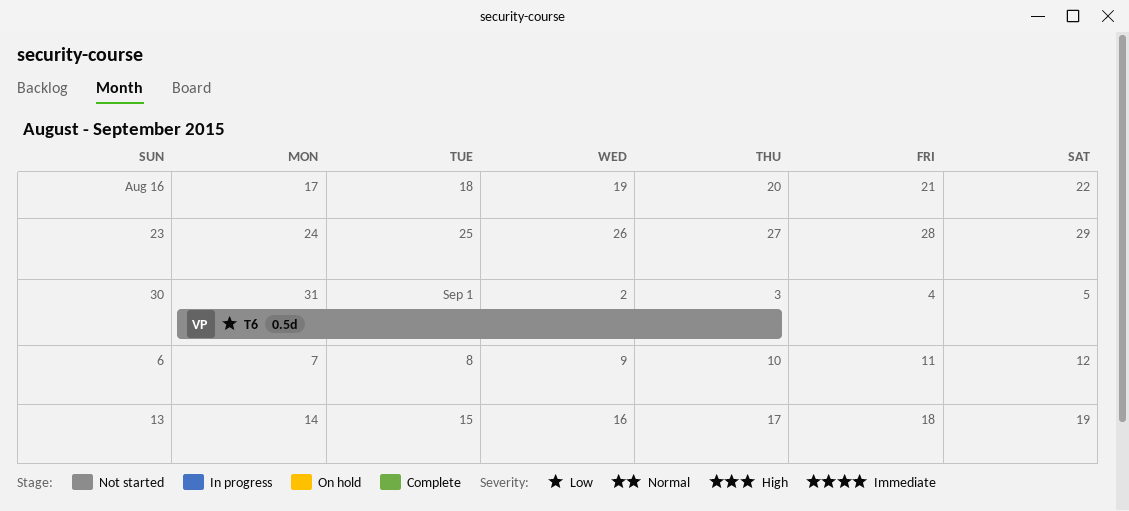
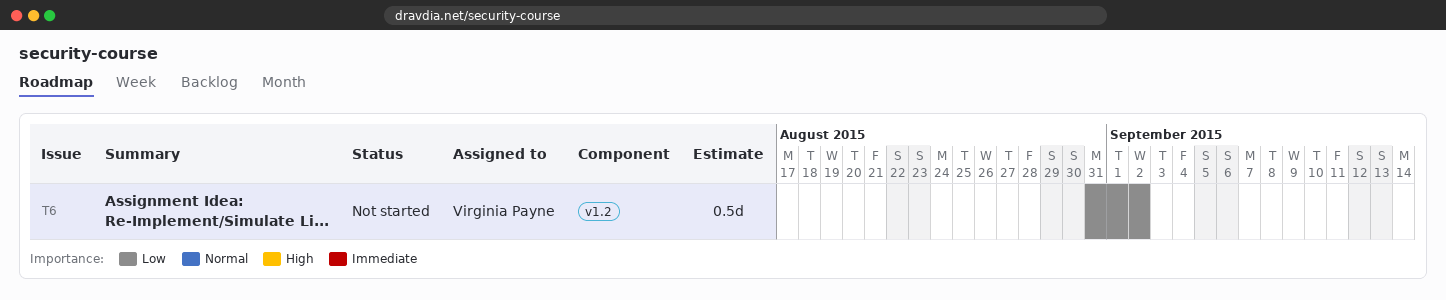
T6, due: Sep 3 -> Sep 2

